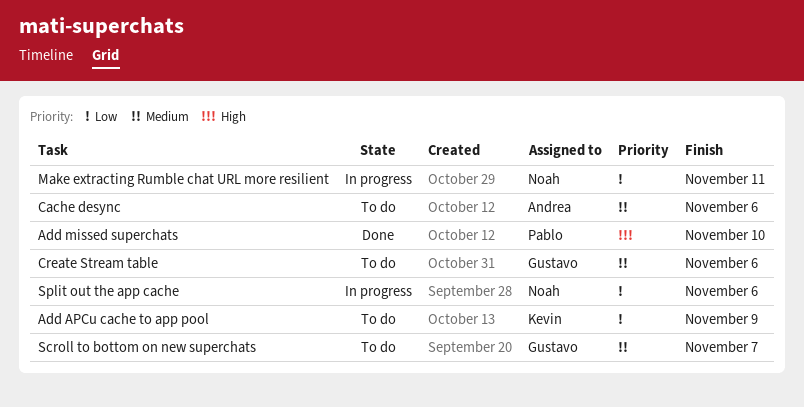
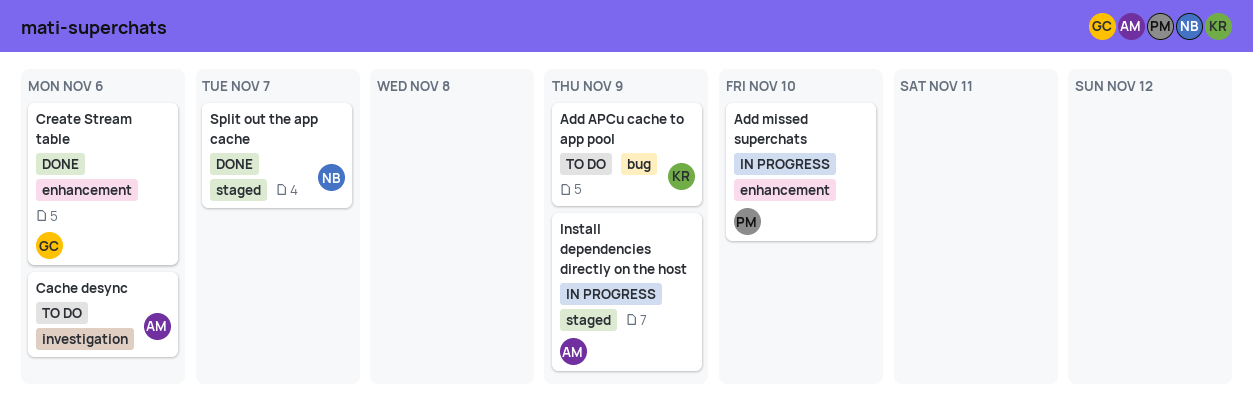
Add missed superchats, status: Done -> In progress
Create Stream table, status: To do -> Done
Install dependencies directly on the host: none -> present
Make extracting Rumble chat URL more resilient: present -> none
Scroll to bottom on new superchats: present -> none
Split out the app cache, status: In progress -> Done
Split out the app cache, due: Nov 6 -> Nov 7

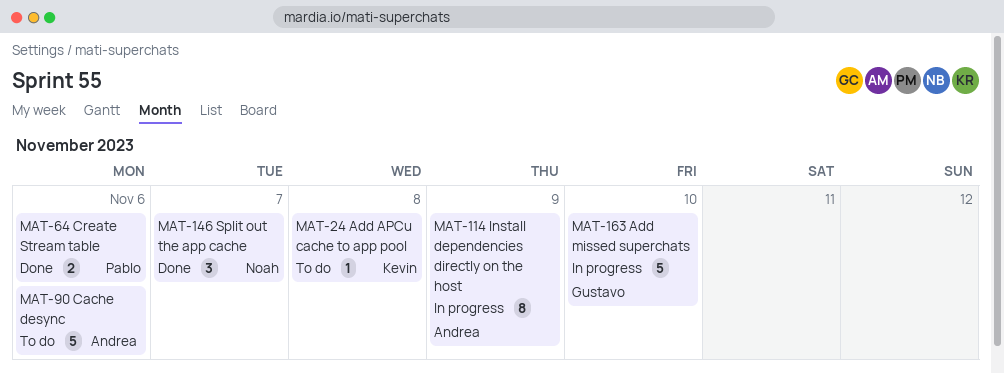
Add APCu cache to app pool, due: Nov 9 -> Nov 8
Add missed superchats, owner: Pablo -> Gustavo
Create Stream table, owner: Gustavo -> Pablo

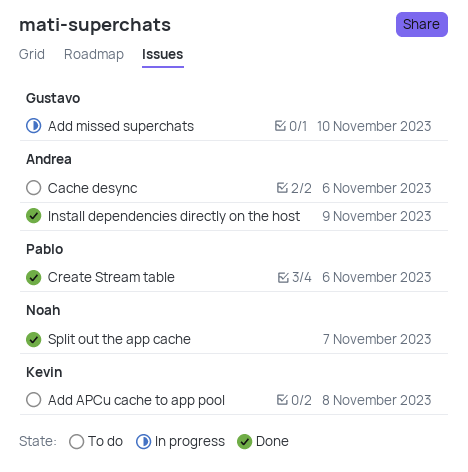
Install dependencies directly on the host, status: In progress -> Done

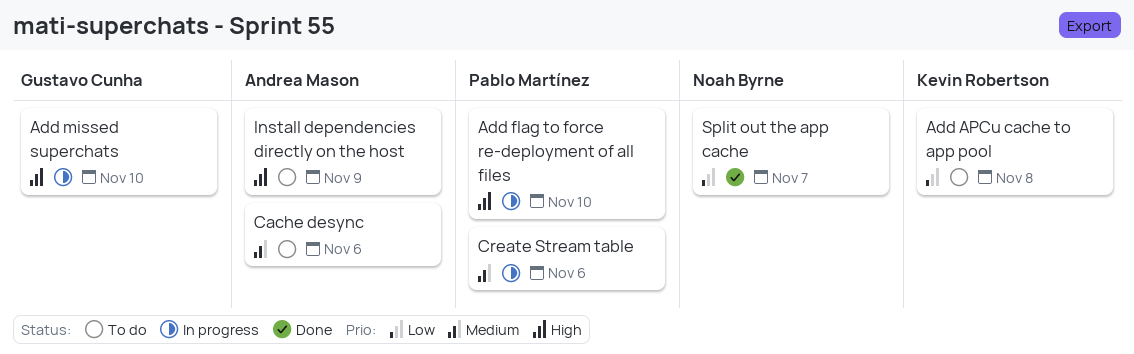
Add flag to force re-deployment of all files: none -> present
Create Stream table, status: Done -> In progress
Install dependencies directly on the host, status: Done -> To do

